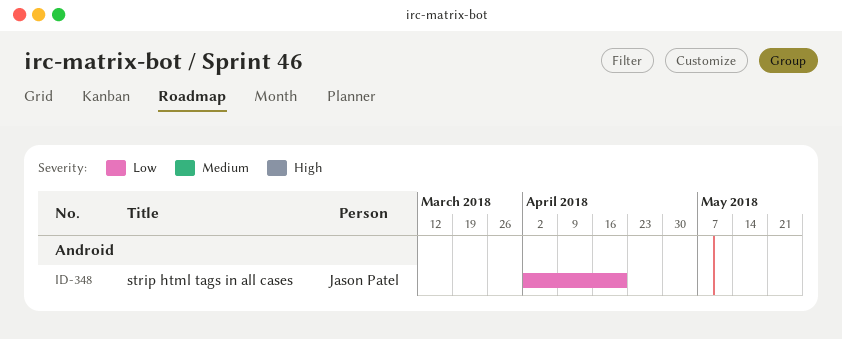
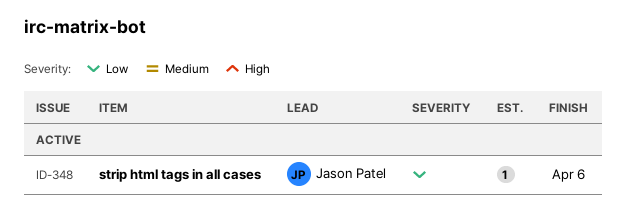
ID-348, due: Apr 20 -> Apr 6

